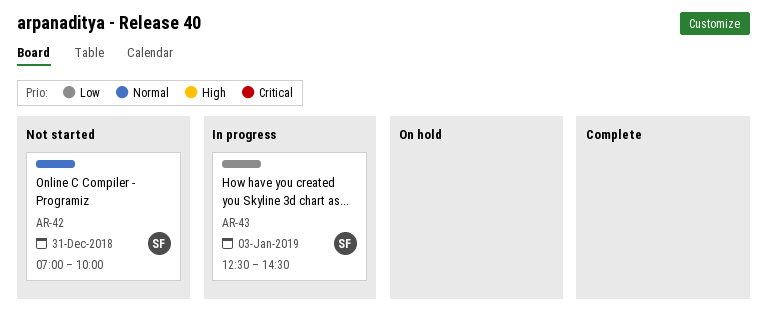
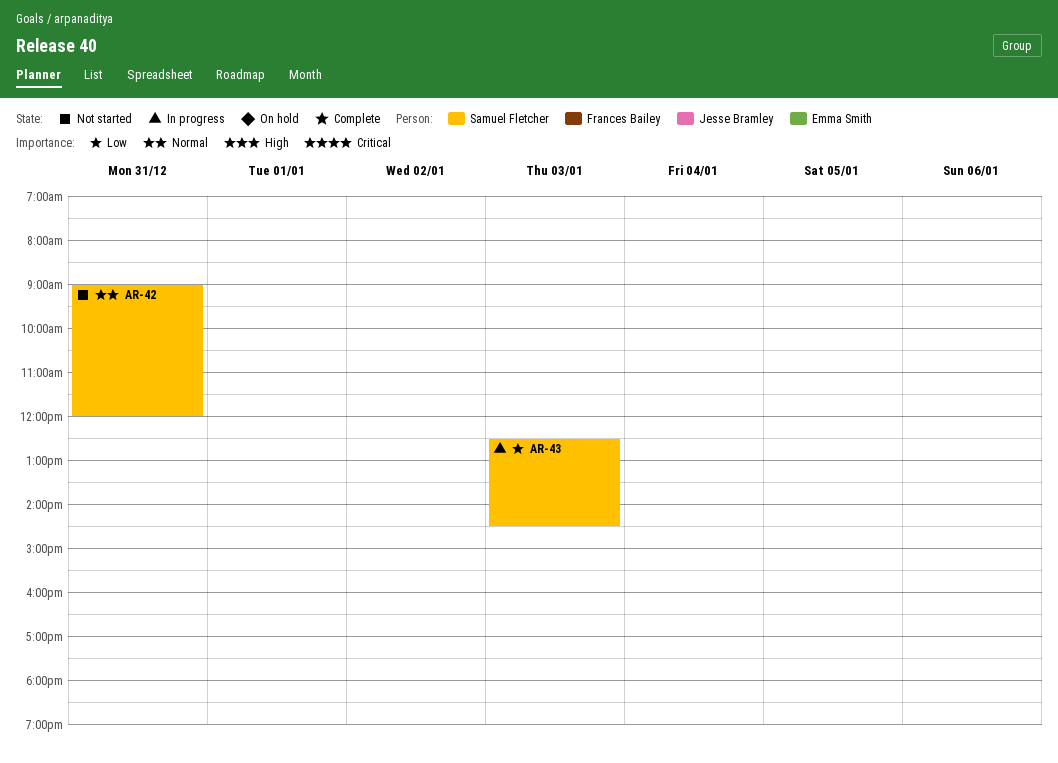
AR-42, begins: 07:00 -> 09:00
AR-42, ends: 10:00 -> 12:00

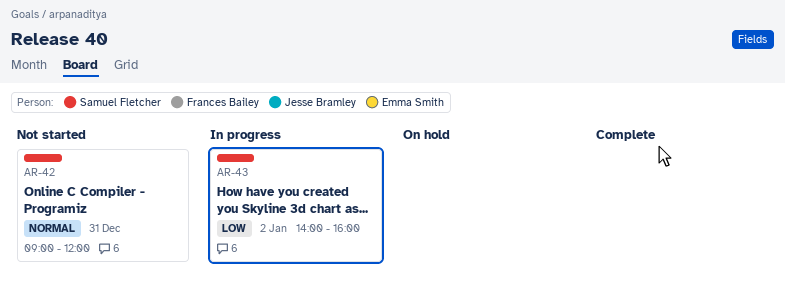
AR-43, day: Jan 3 -> Jan 2
AR-43, begins: 12:30 -> 14:00
AR-43, ends: 14:30 -> 16:00

